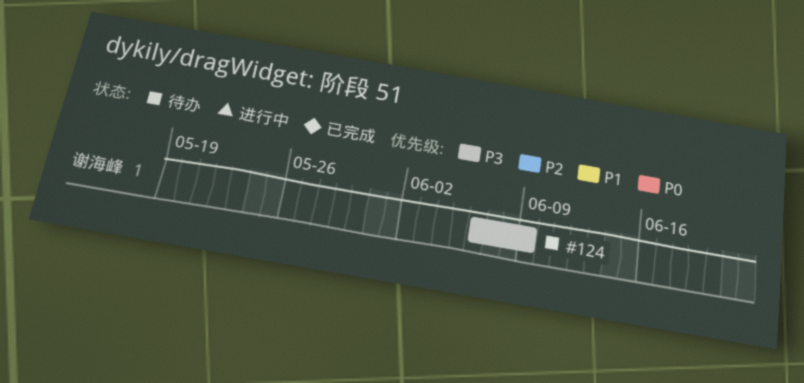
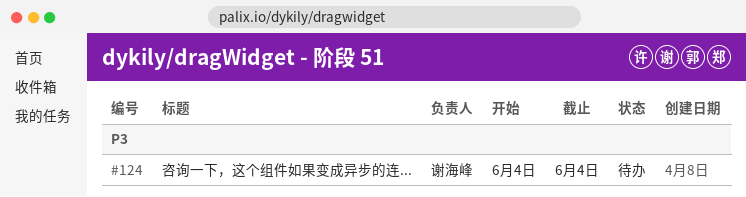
#124, start: Jun 6 -> Jun 4
#124, due: Jun 9 -> Jun 4

